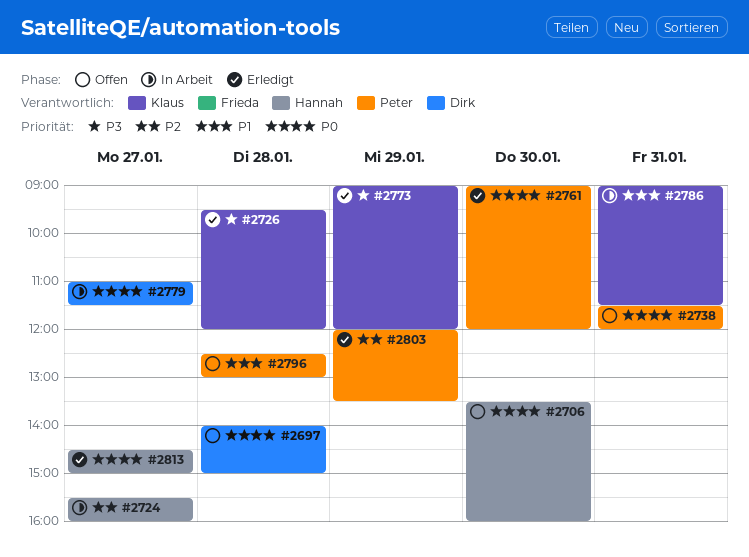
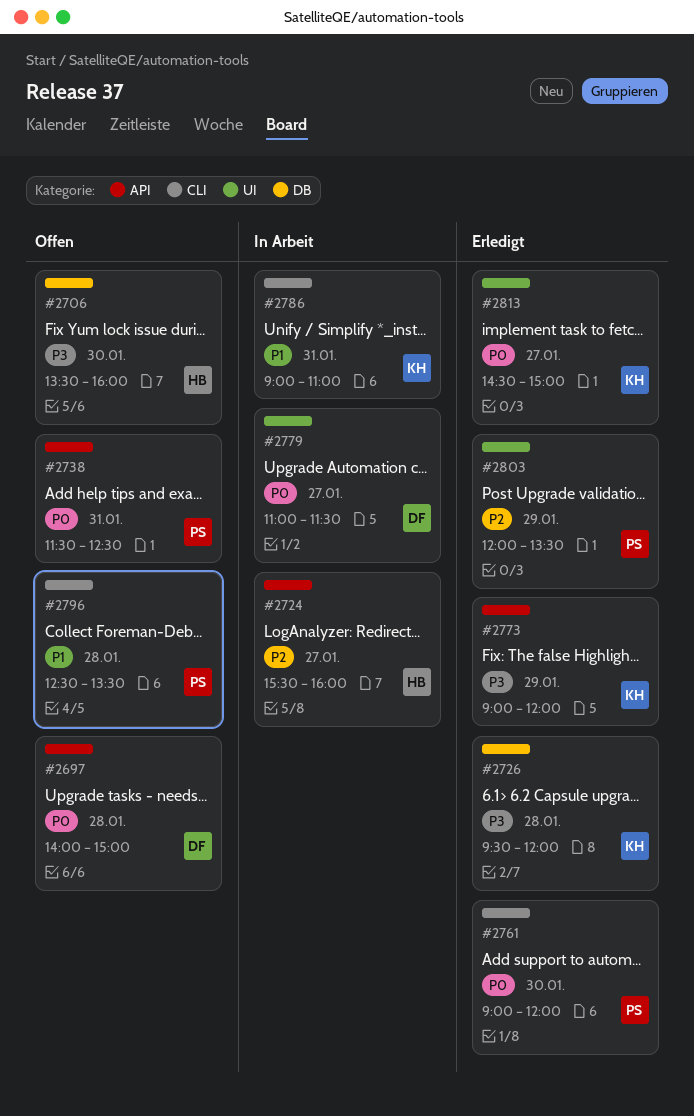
#2706, priority: P0 -> P3
#2738, ends: 12:00 -> 12:30
#2786, ends: 11:30 -> 11:00
#2796, ends: 13:00 -> 13:30
#2813, owner: Hannah -> Klaus

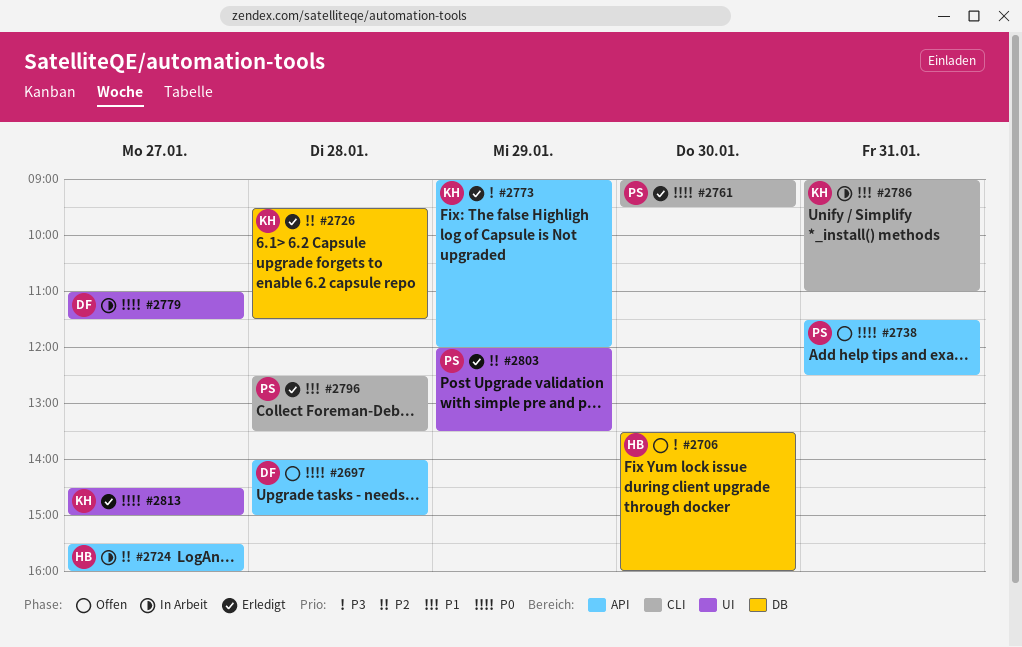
#2726, priority: P3 -> P2
#2726, ends: 12:00 -> 11:30
#2761, ends: 12:00 -> 09:30
#2796, status: Offen -> Erledigt

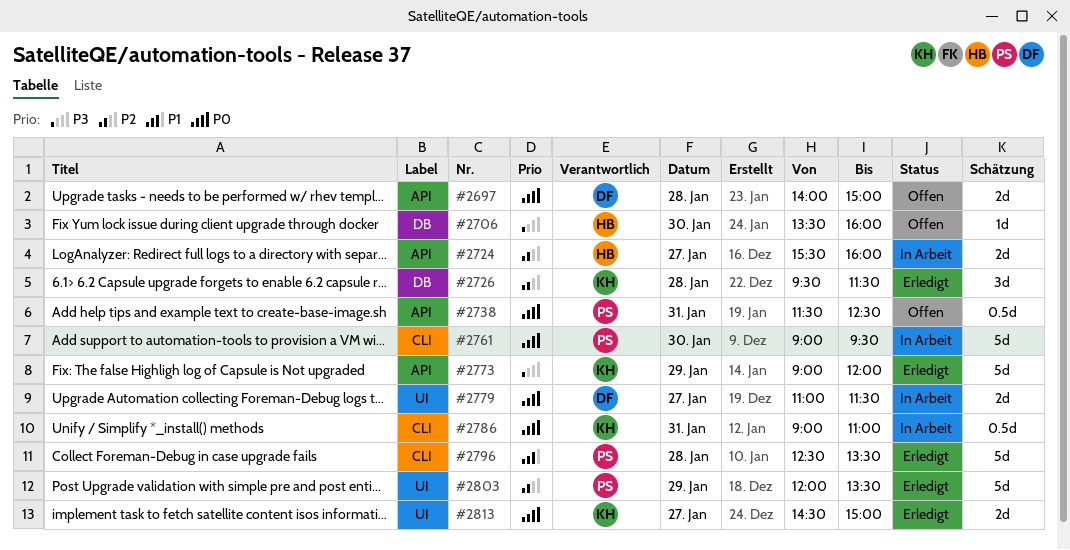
#2761, status: Erledigt -> In Arbeit
#2786, priority: P1 -> P0

